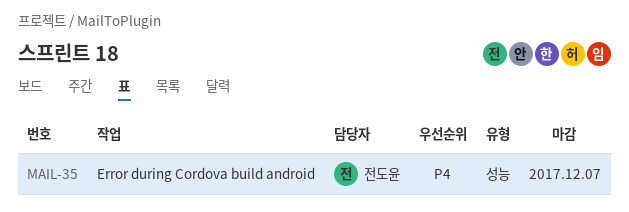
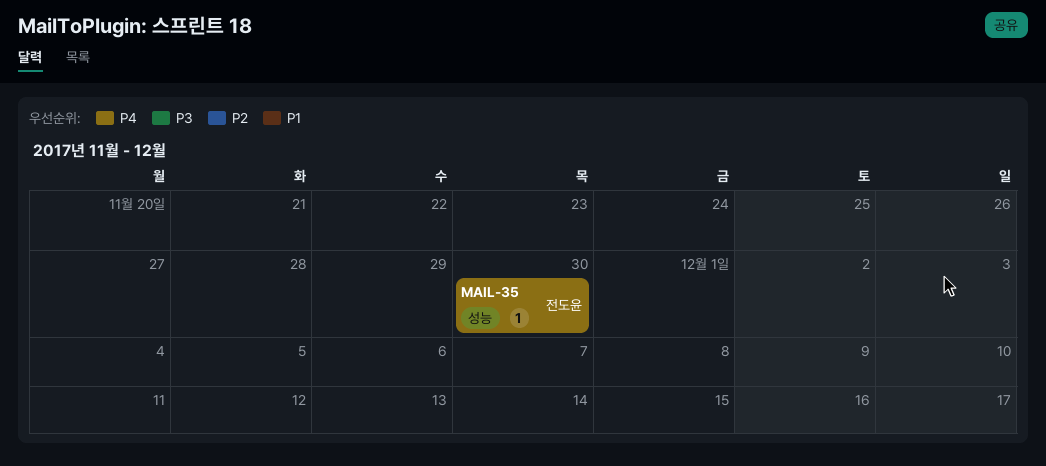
MAIL-35, due: Dec 7 -> Nov 30

